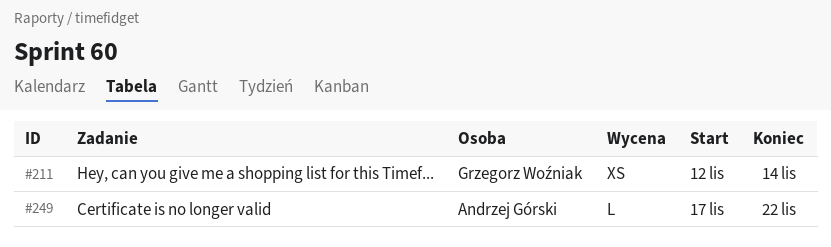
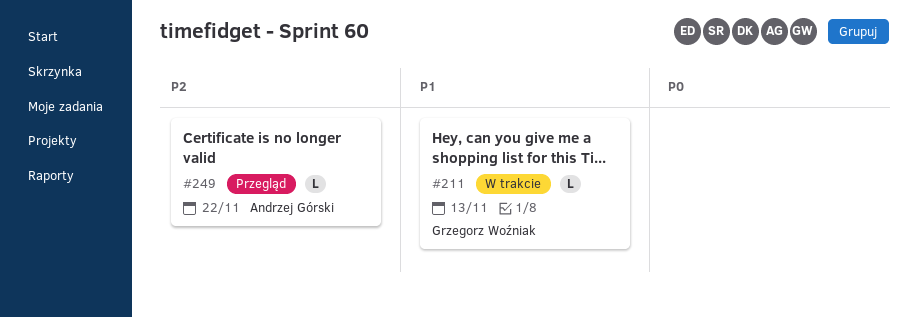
#211, estimate: XS -> L
#211, due: Nov 14 -> Nov 13

